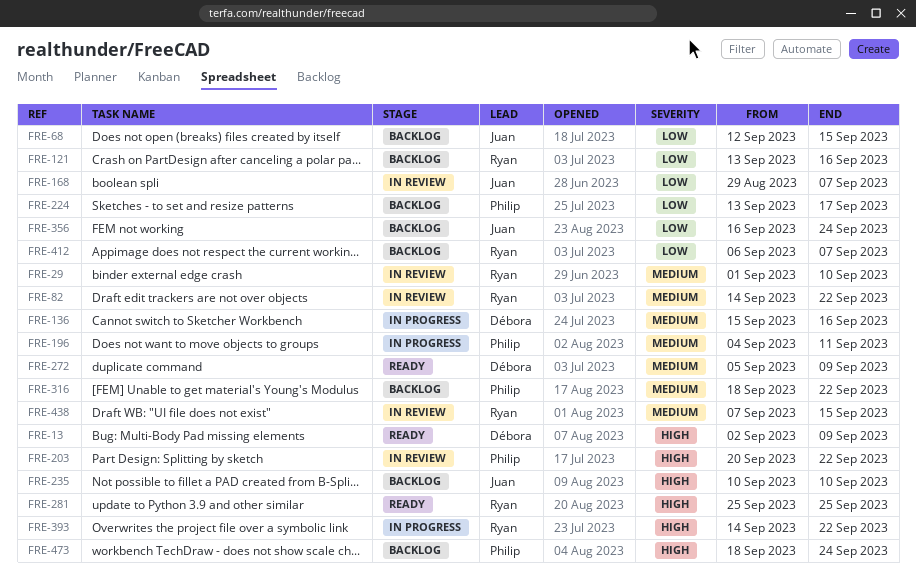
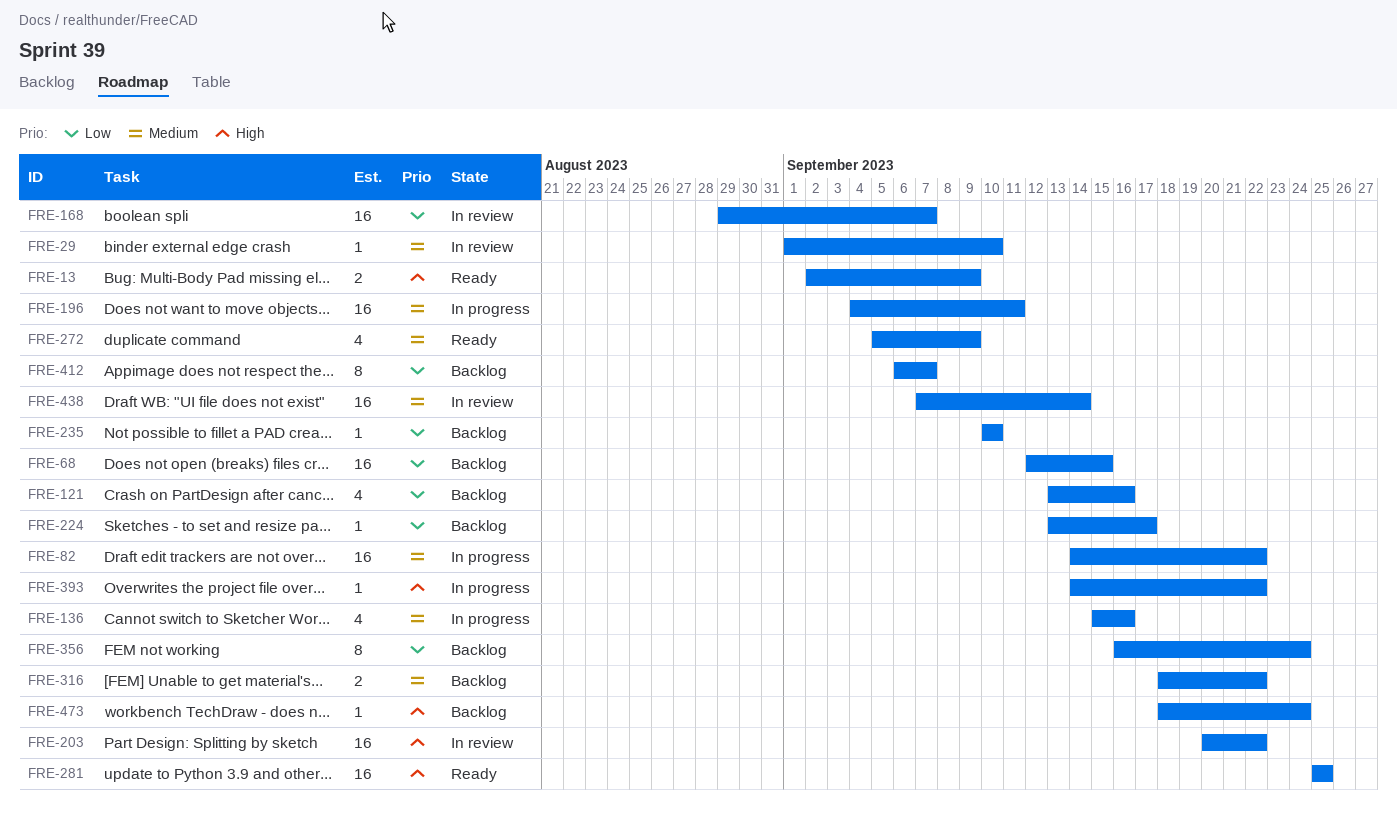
FRE-82, status: In review -> In progress
FRE-235, priority: High -> Low
FRE-438, due: Sep 15 -> Sep 14

